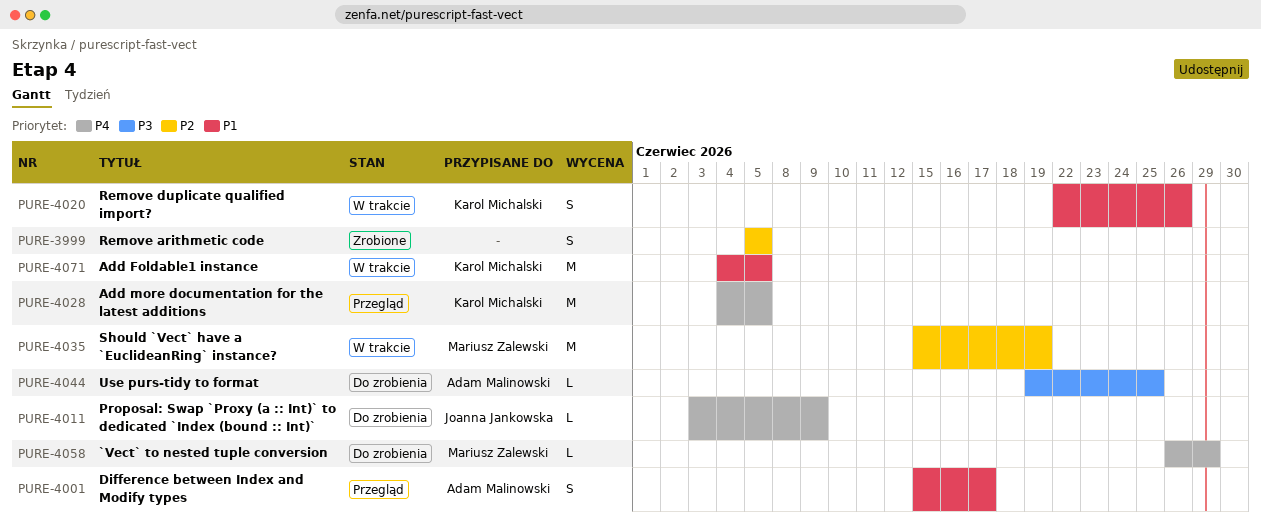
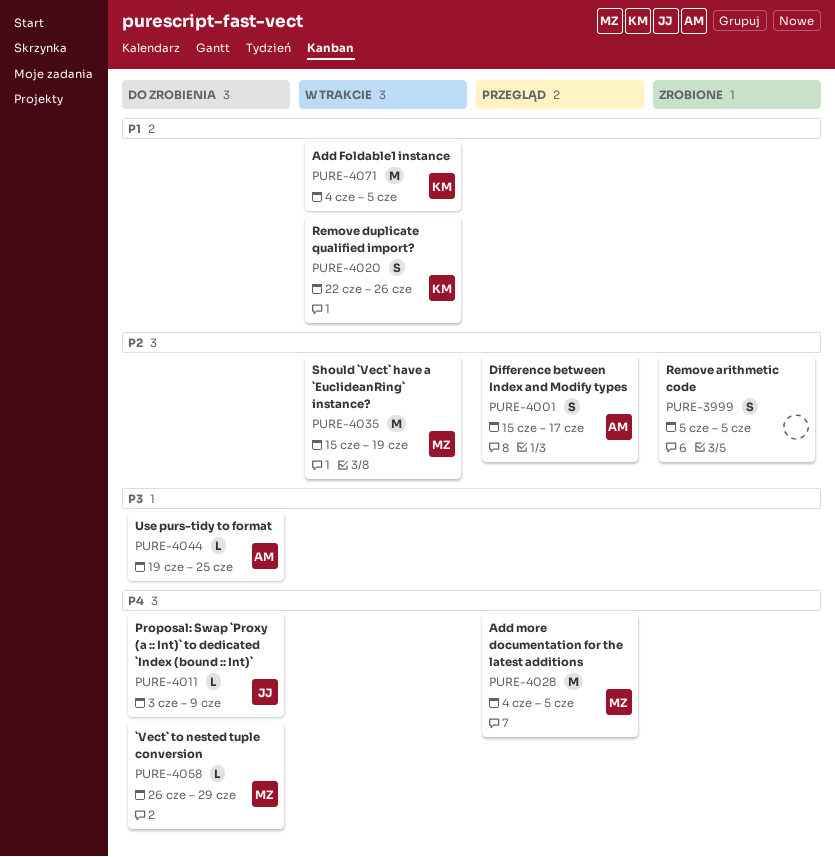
PURE-4001, priority: P1 -> P2
PURE-4028, owner: Karol Michalski -> Mariusz Zalewski

